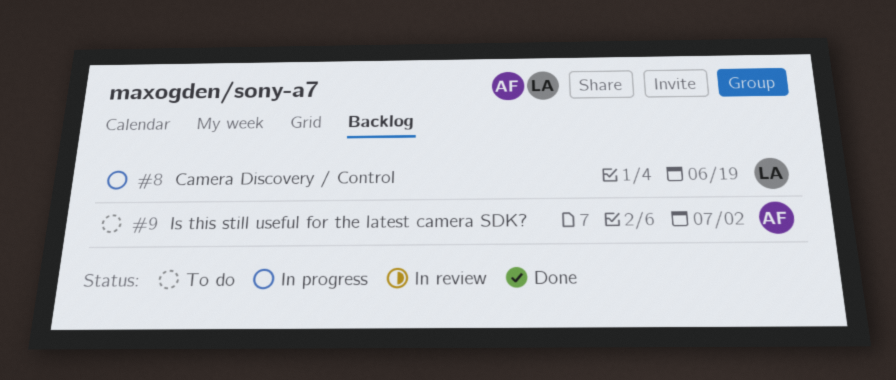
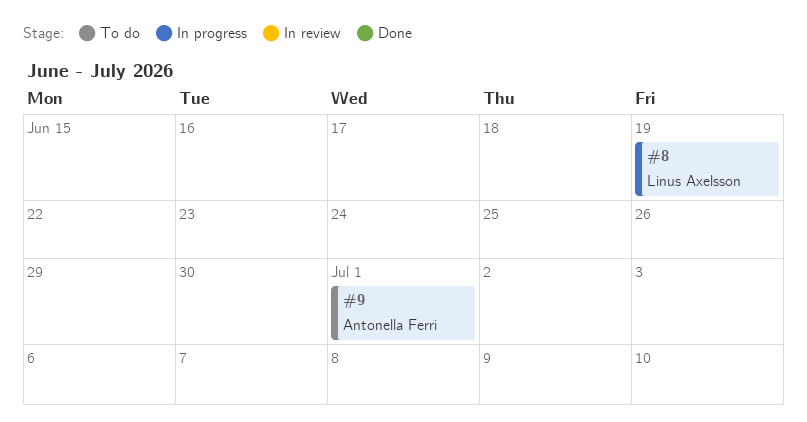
#9, due: Jul 2 -> Jul 1

